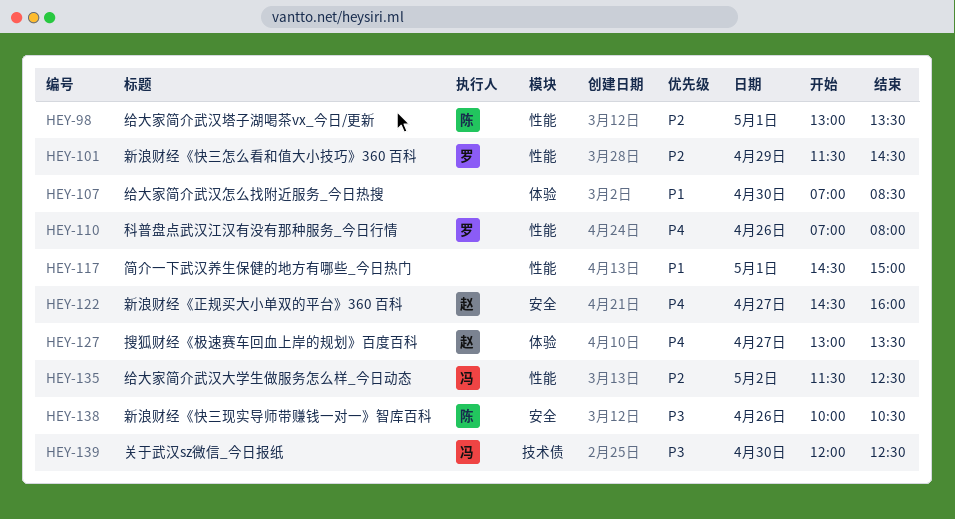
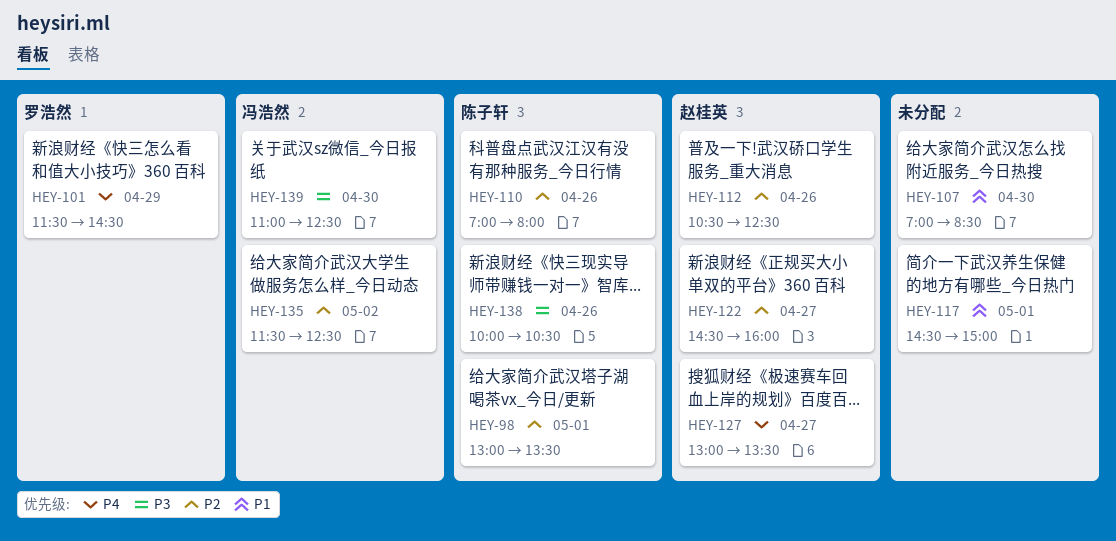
HEY-101, priority: P2 -> P4
HEY-110, owner: 罗浩然 -> 陈子轩
HEY-110, priority: P4 -> P2
HEY-112: none -> present
HEY-122, priority: P4 -> P2
HEY-139, begins: 12:00 -> 11:00

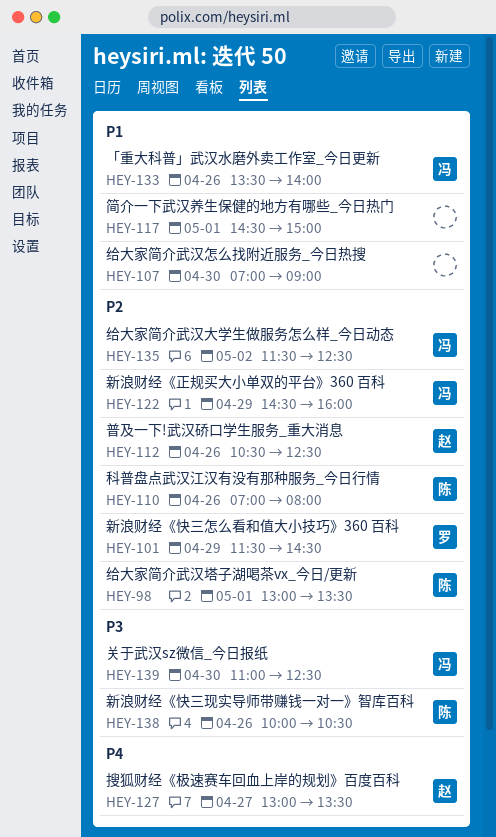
HEY-101, priority: P4 -> P2
HEY-107, ends: 08:30 -> 09:00
HEY-122, owner: 赵桂英 -> 冯浩然
HEY-122, day: Apr 27 -> Apr 29
HEY-133: none -> present

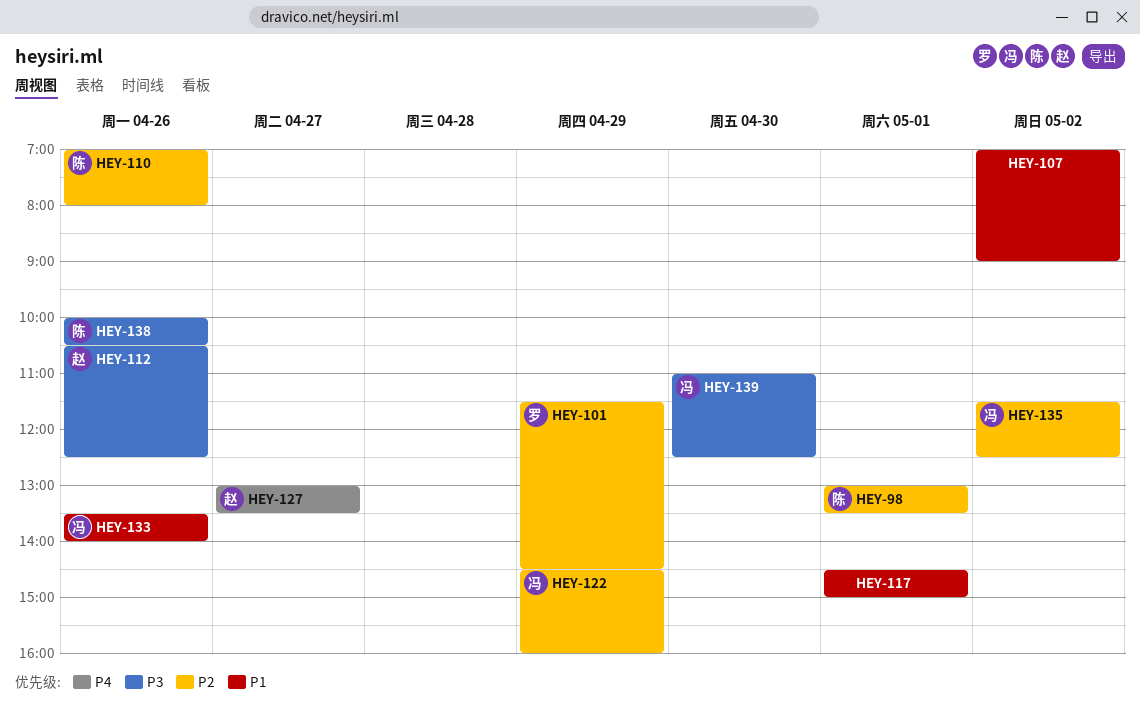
HEY-107, day: Apr 30 -> May 2
HEY-112, priority: P2 -> P3

